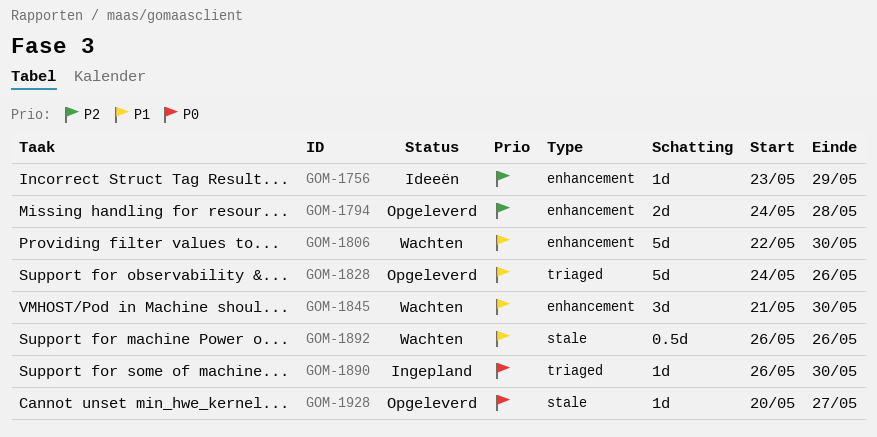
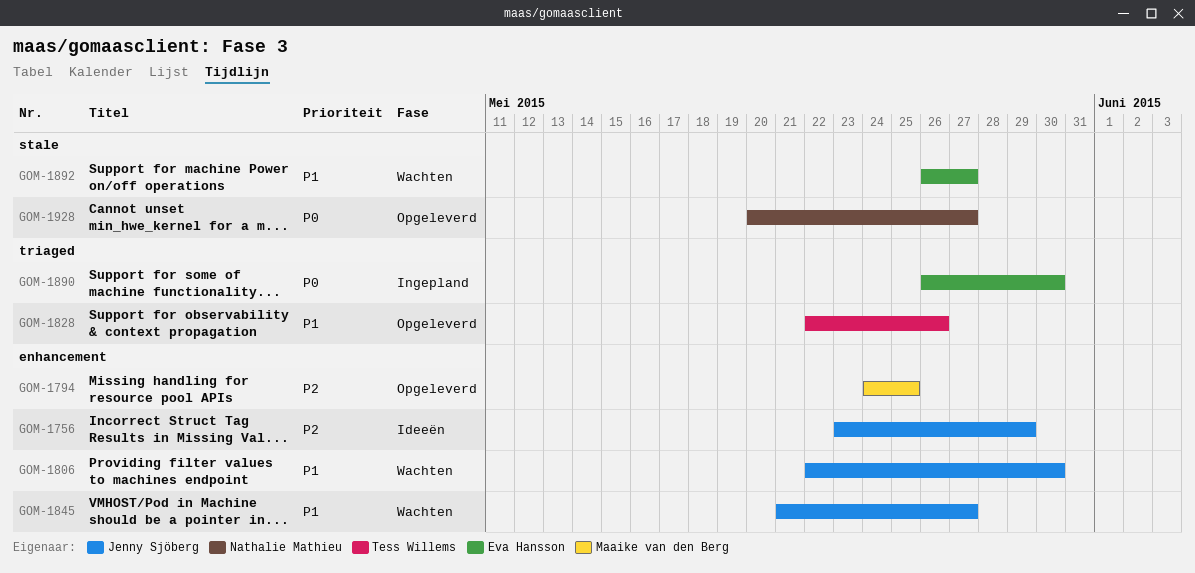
GOM-1794, due: May 28 -> May 25
GOM-1828, start: May 24 -> May 22
GOM-1845, due: May 30 -> May 27
GOM-1892, due: May 26 -> May 27

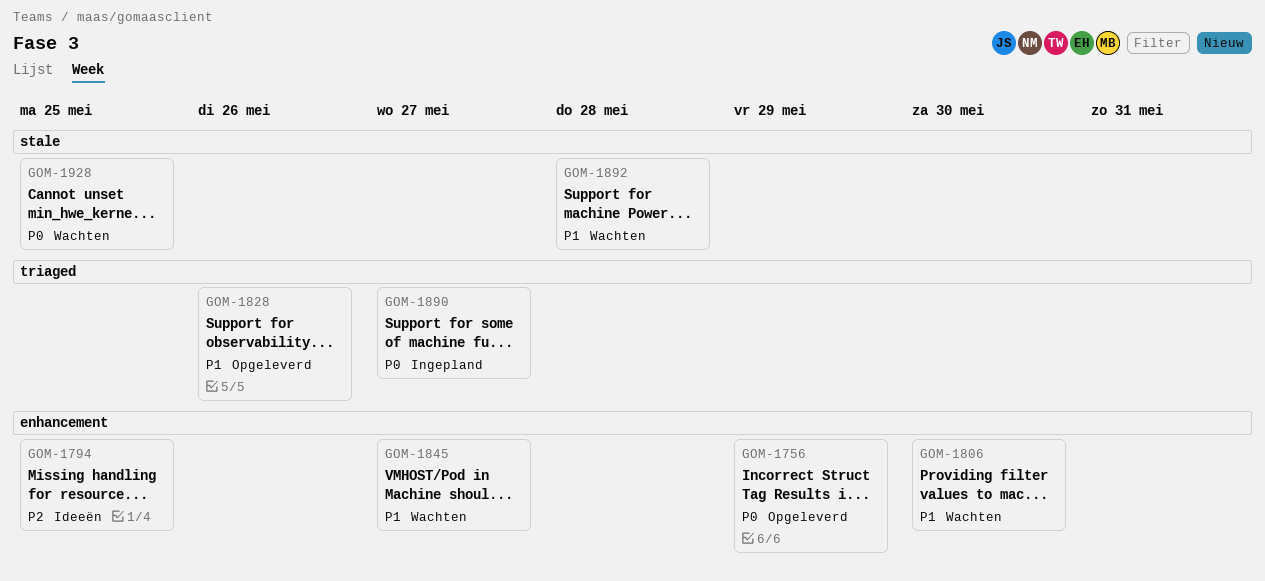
GOM-1756, status: Ideeën -> Opgeleverd
GOM-1756, priority: P2 -> P0
GOM-1794, status: Opgeleverd -> Ideeën
GOM-1890, due: May 30 -> May 27
GOM-1892, due: May 27 -> May 28
GOM-1928, status: Opgeleverd -> Wachten
GOM-1928, due: May 27 -> May 25

